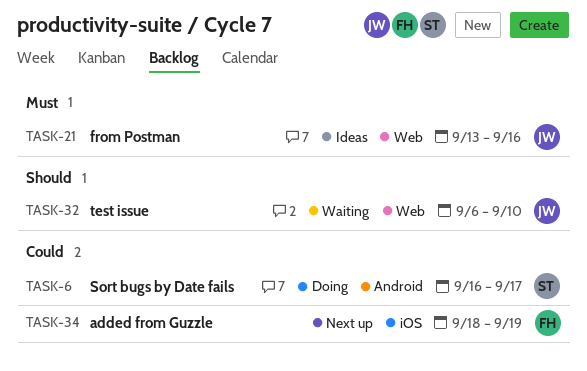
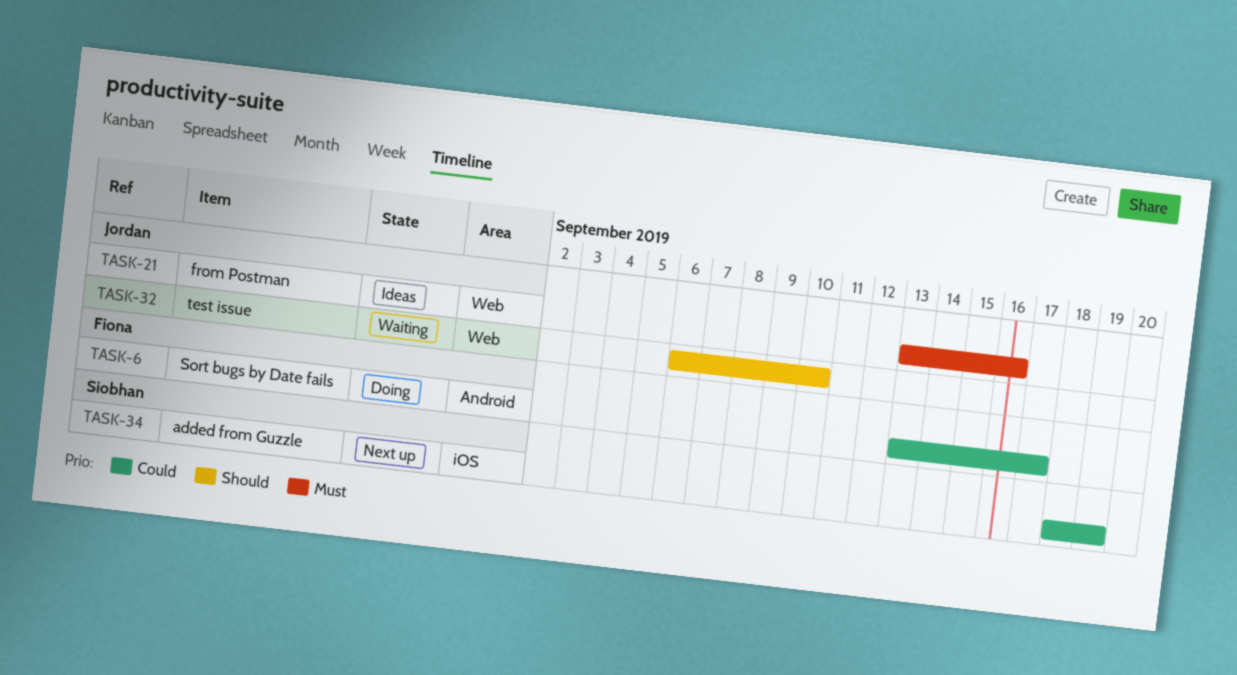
TASK-6, owner: Siobhan -> Fiona
TASK-6, start: Sep 16 -> Sep 13
TASK-34, owner: Fiona -> Siobhan

